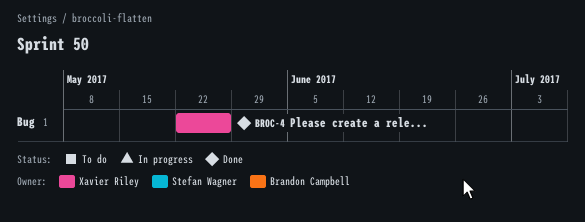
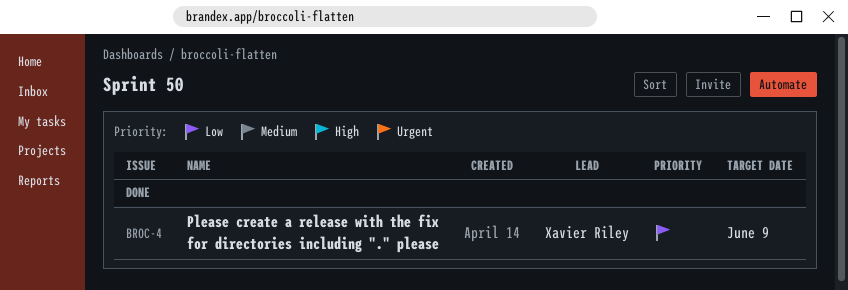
BROC-4, due: May 26 -> Jun 9

